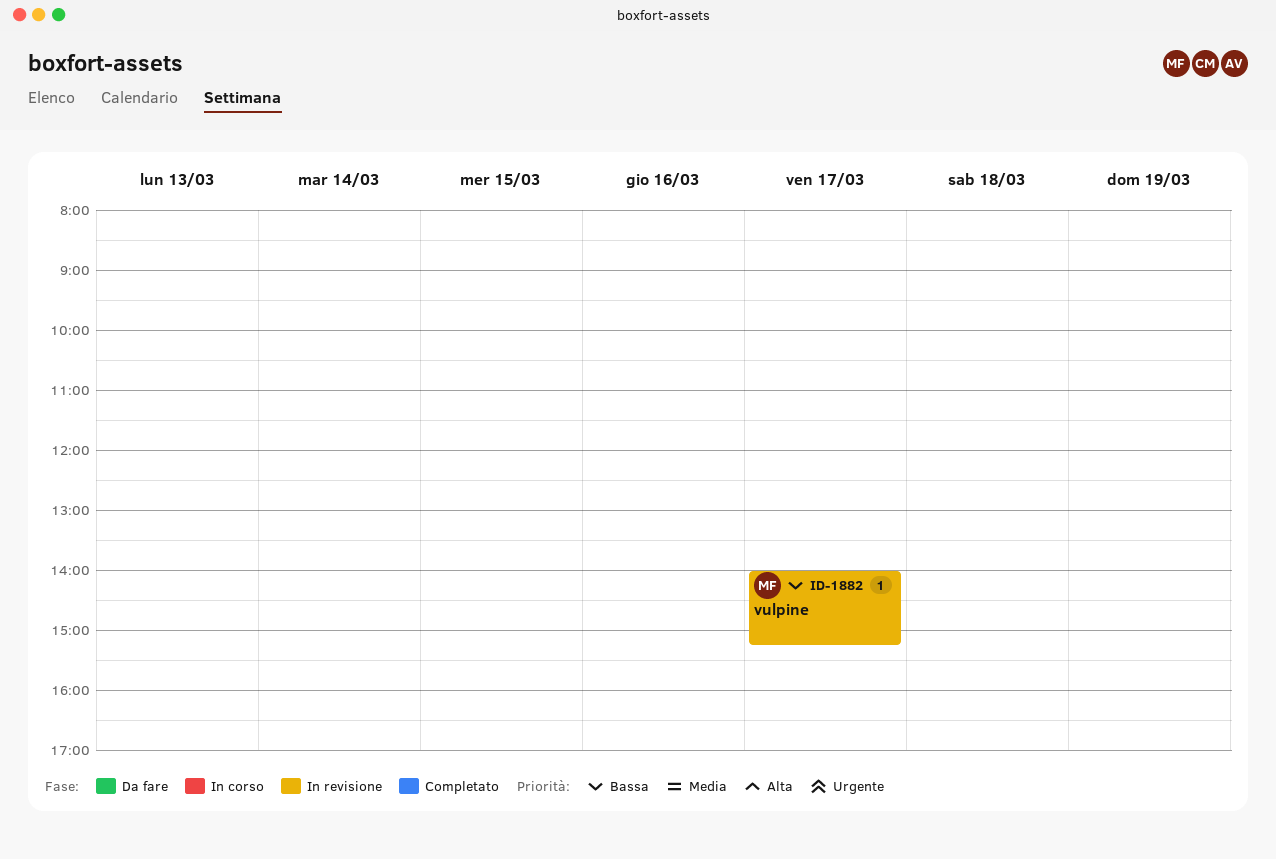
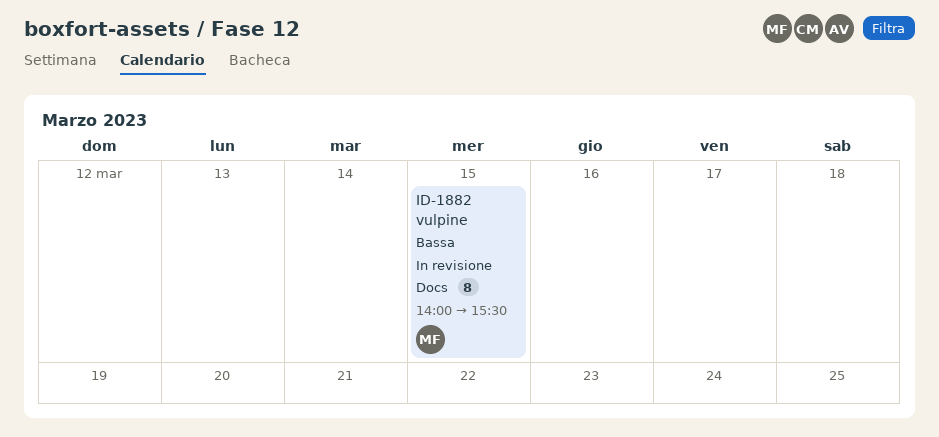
ID-1882, estimate: 1 -> 8
ID-1882, day: Mar 17 -> Mar 15
ID-1882, ends: 15:15 -> 15:30

